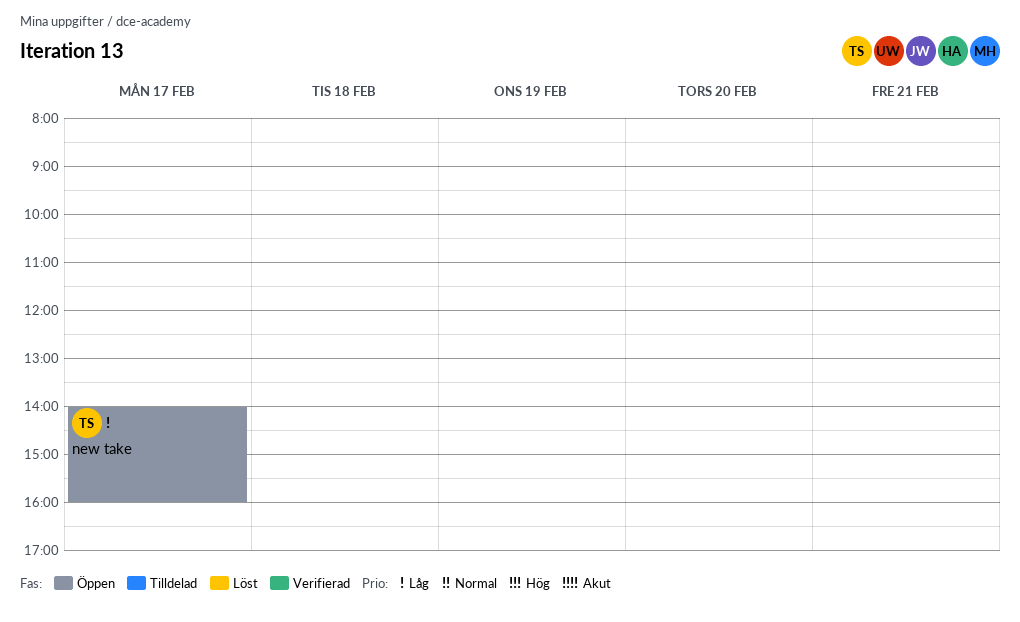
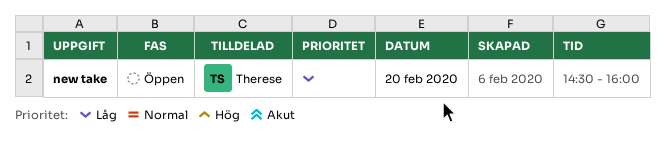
new take, day: Feb 17 -> Feb 20
new take, begins: 14:00 -> 14:30

